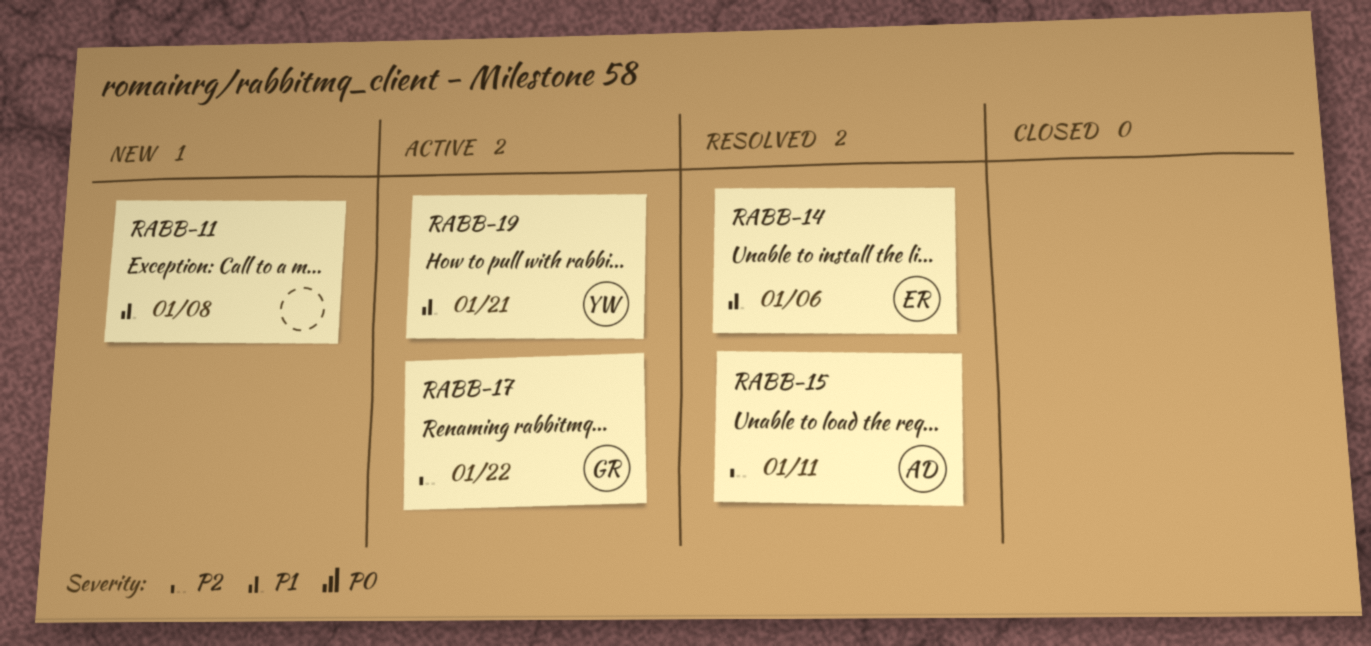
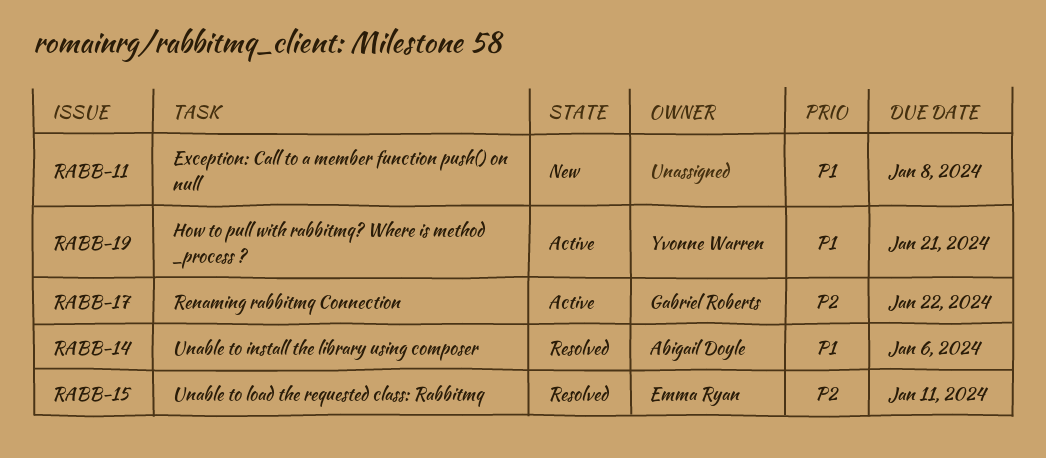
RABB-14, owner: Emma Ryan -> Abigail Doyle
RABB-15, owner: Abigail Doyle -> Emma Ryan

